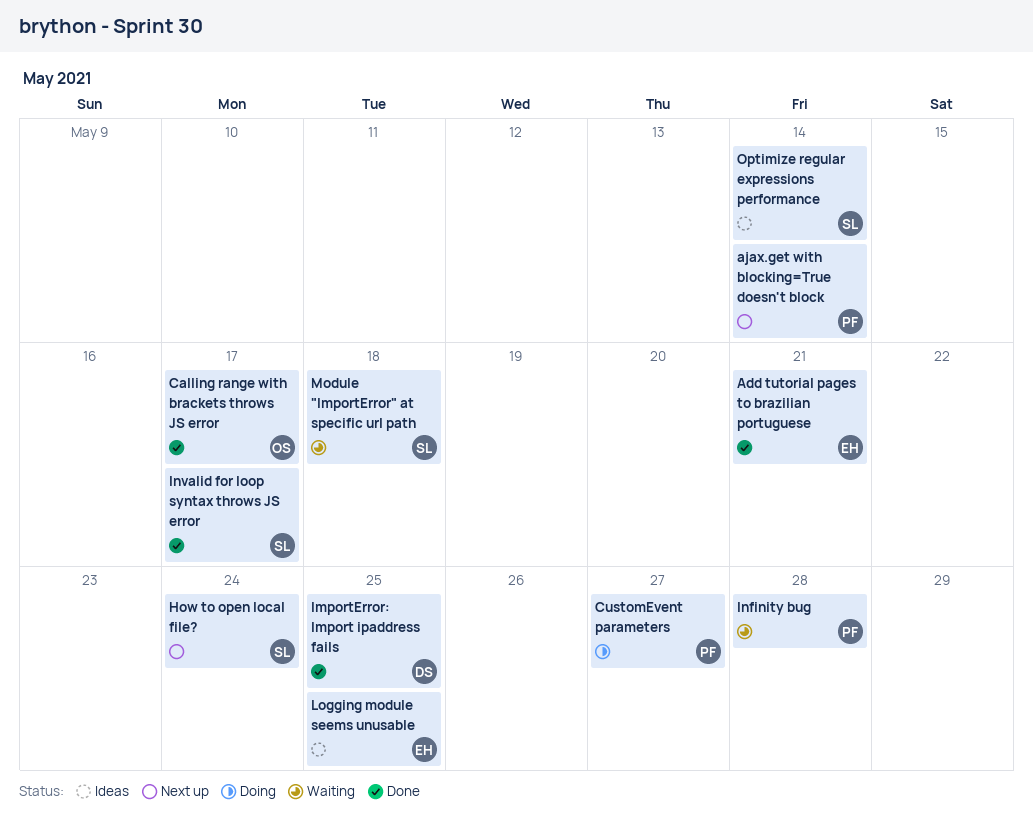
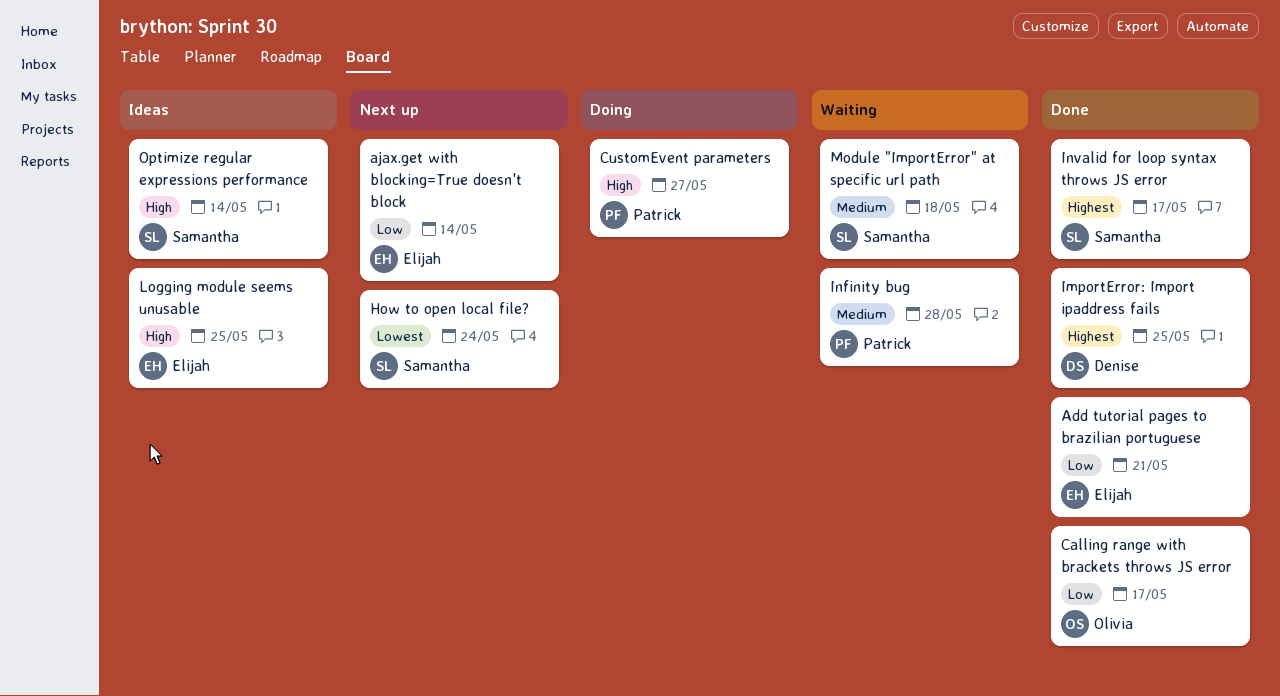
ajax.get with blocking=True doesn't block, owner: Patrick -> Elijah

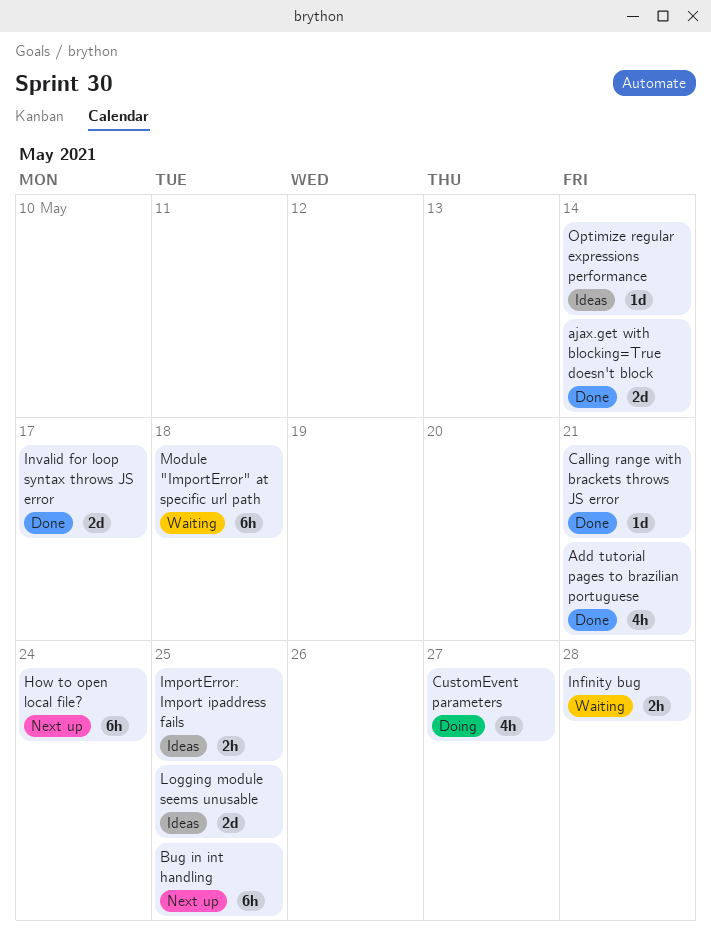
ajax.get with blocking=True doesn't block, status: Next up -> Done
Bug in int handling: none -> present
Calling range with brackets throws JS error, due: May 17 -> May 21
ImportError: Import ipaddress fails, status: Done -> Ideas

